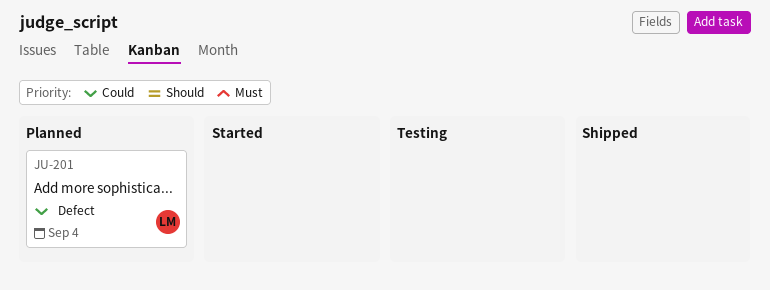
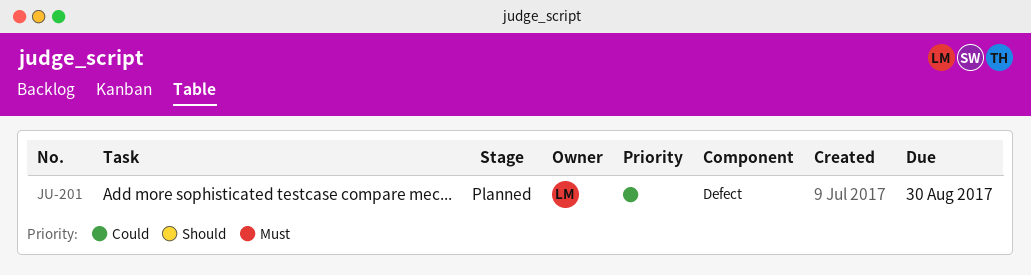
JU-201, due: Sep 4 -> Aug 30

